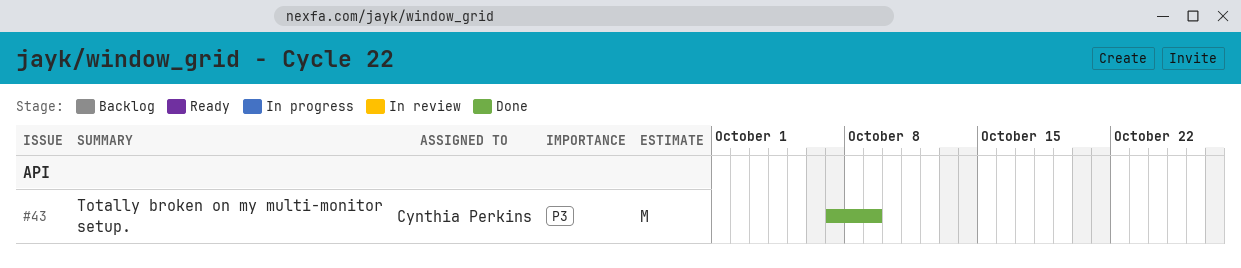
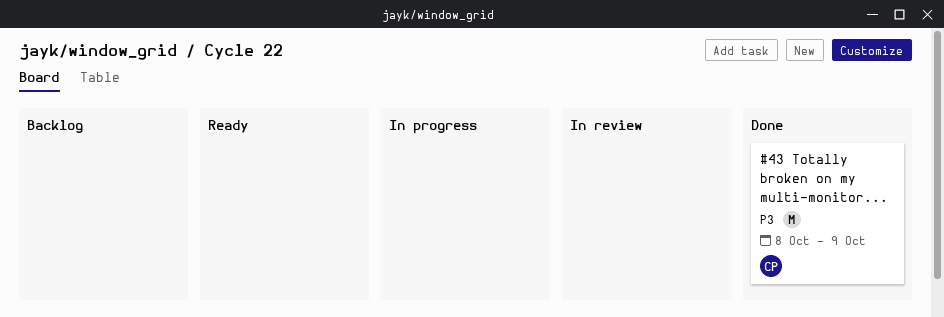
#43, start: Oct 7 -> Oct 8

